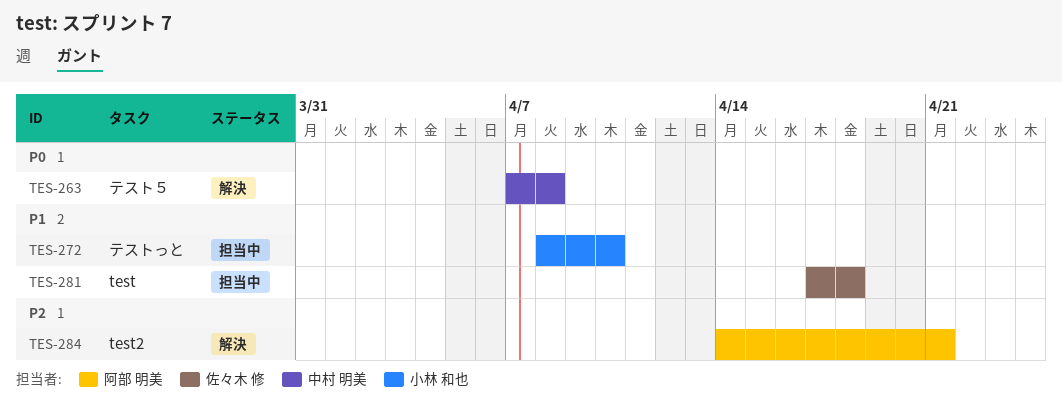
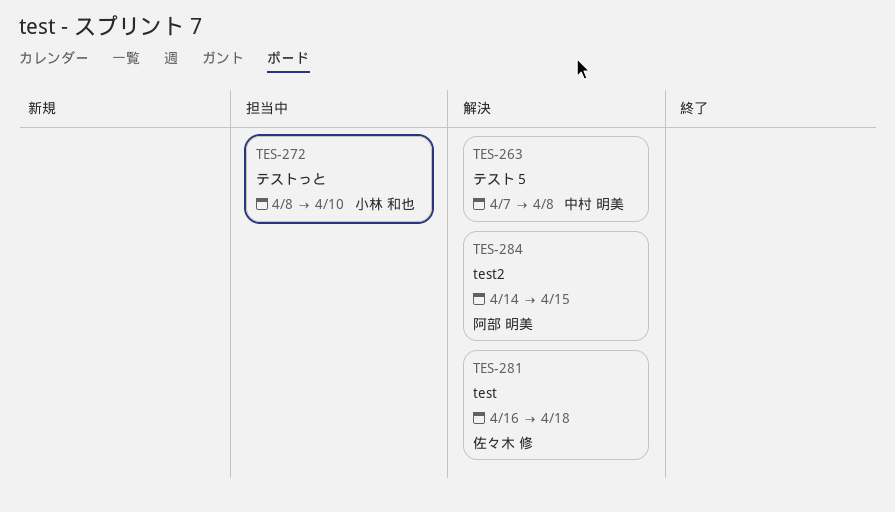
TES-281, status: 担当中 -> 解決
TES-281, start: Apr 17 -> Apr 16
TES-284, due: Apr 21 -> Apr 15

